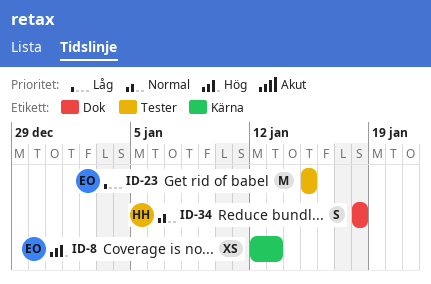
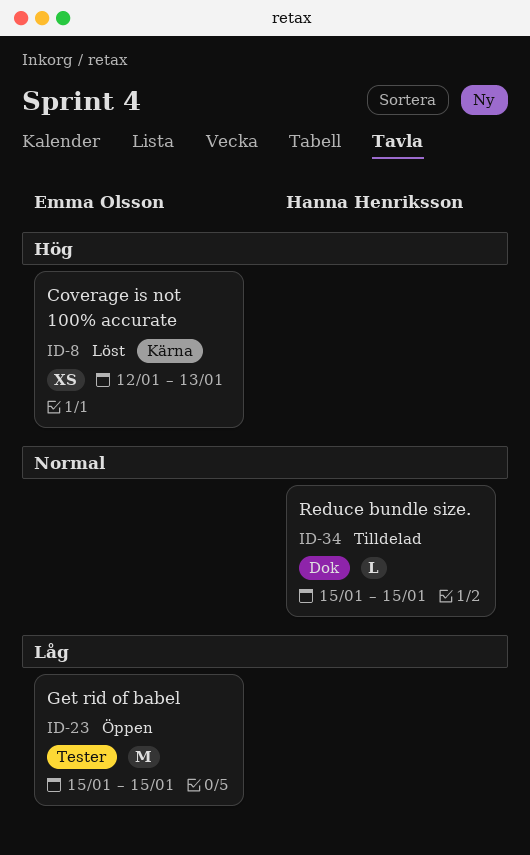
ID-34, estimate: S -> L
ID-34, start: Jan 18 -> Jan 15
ID-34, due: Jan 18 -> Jan 15

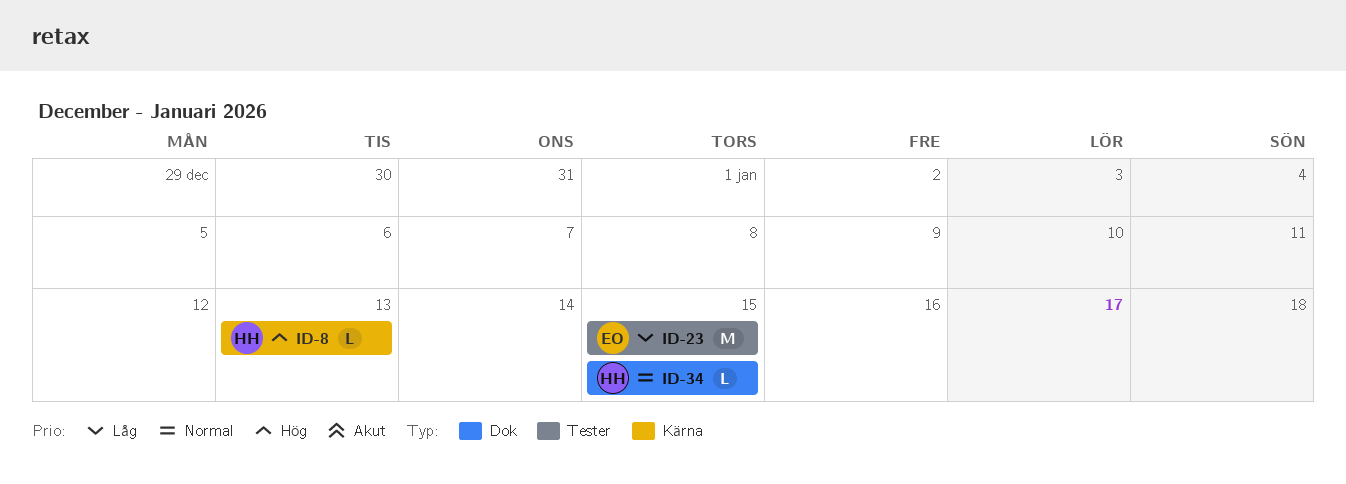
ID-8, owner: Emma Olsson -> Hanna Henriksson
ID-8, estimate: XS -> L
ID-8, start: Jan 12 -> Jan 13

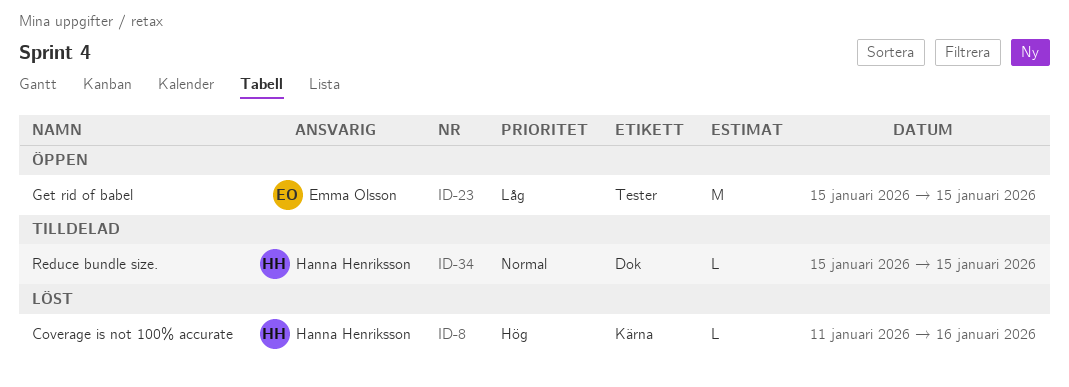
ID-8, start: Jan 13 -> Jan 11
ID-8, due: Jan 13 -> Jan 16

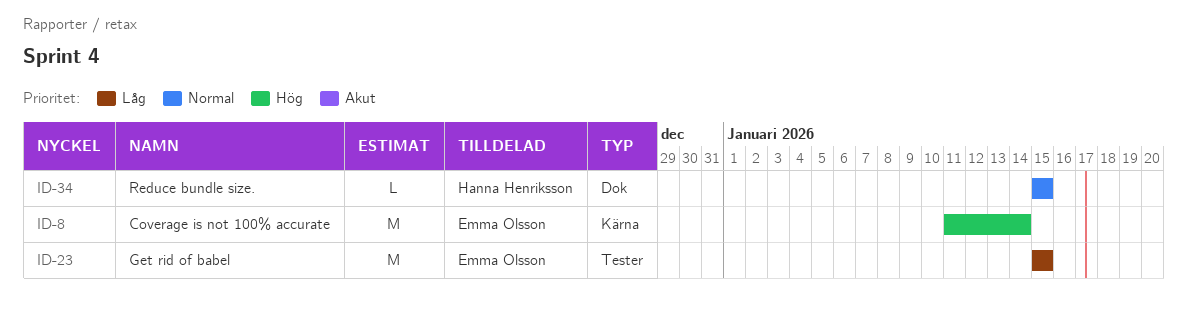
ID-8, owner: Hanna Henriksson -> Emma Olsson
ID-8, estimate: L -> M
ID-8, due: Jan 16 -> Jan 14

